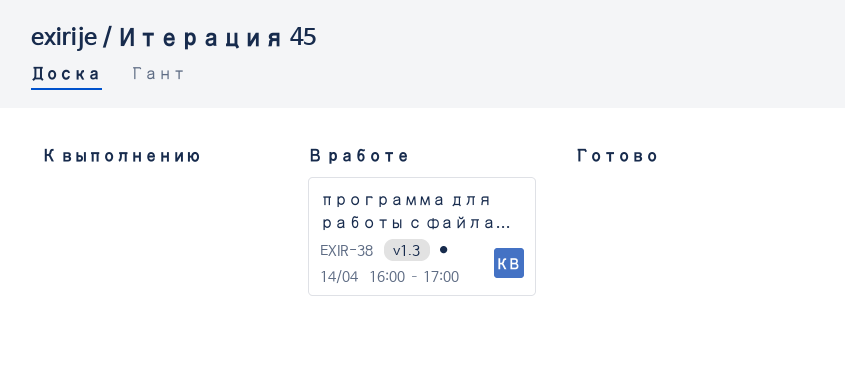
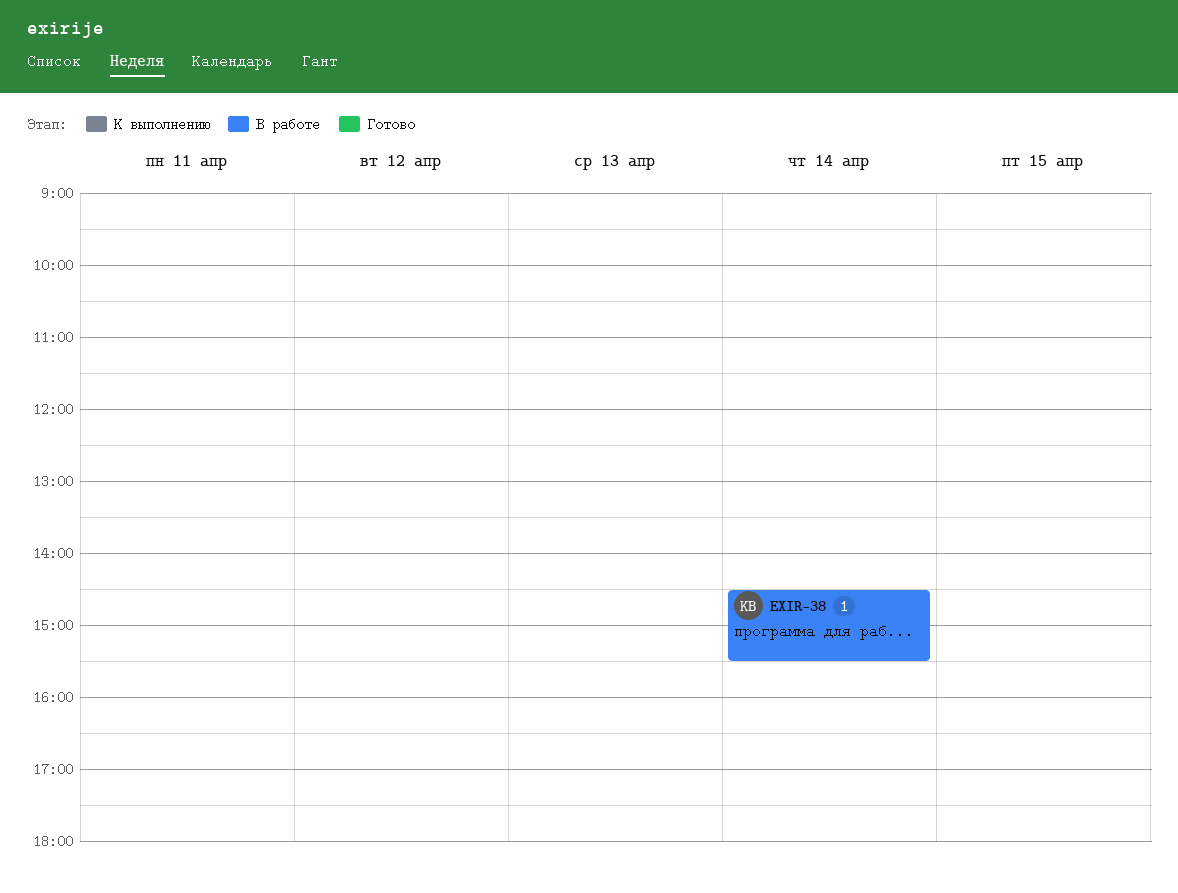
EXIR-38, begins: 16:00 -> 14:30
EXIR-38, ends: 17:00 -> 15:30

